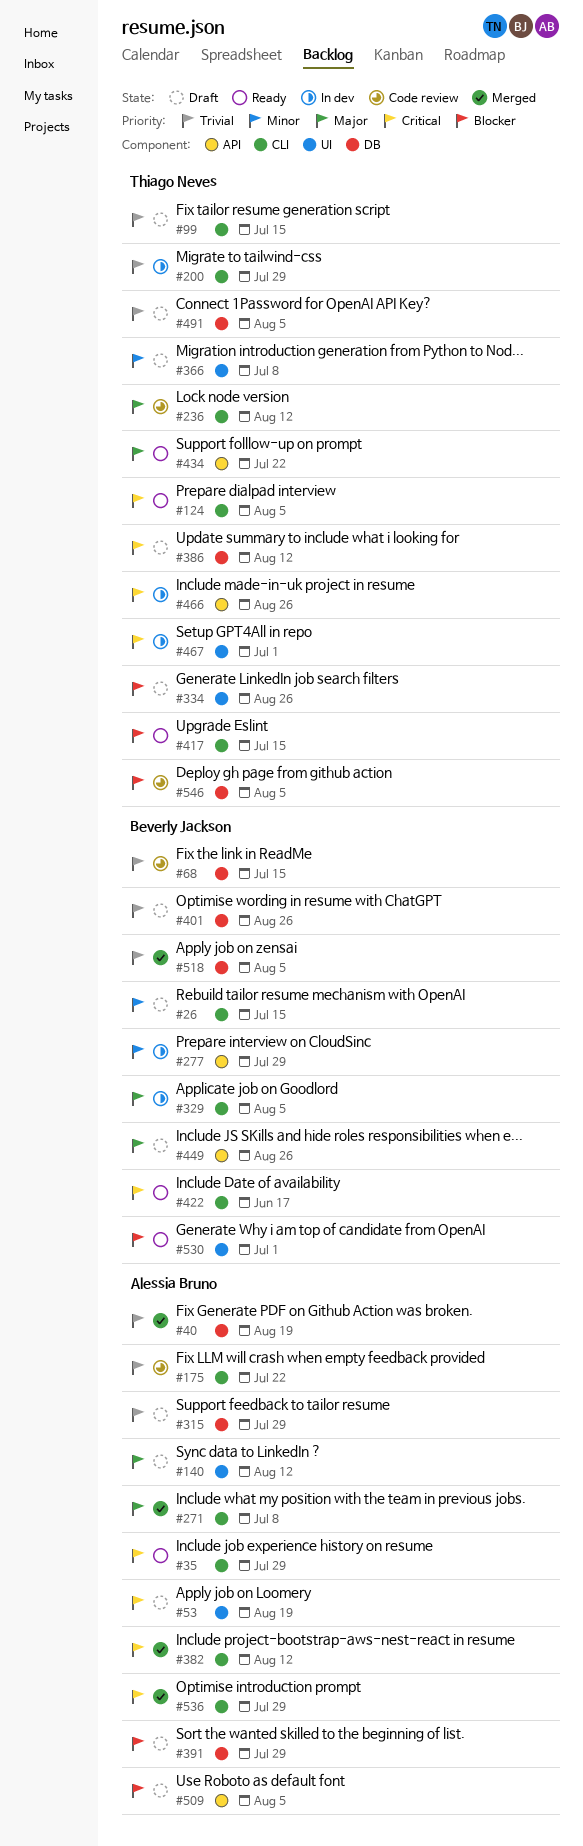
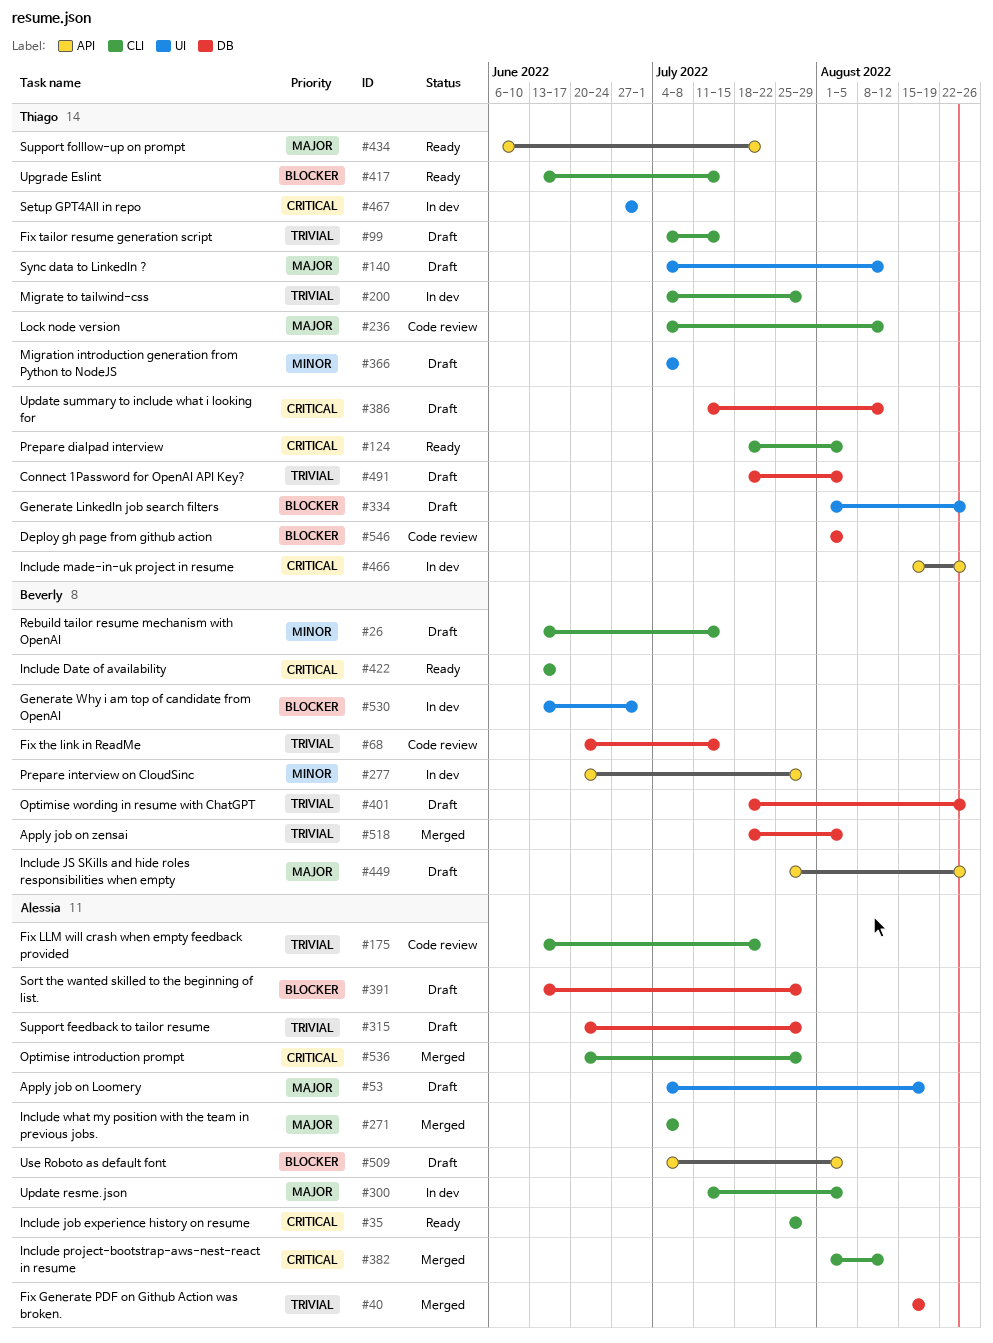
#53, priority: Critical -> Major
#140, owner: Alessia Bruno -> Thiago Neves
#300: none -> present
#329: present -> none
#530, status: Ready -> In dev

